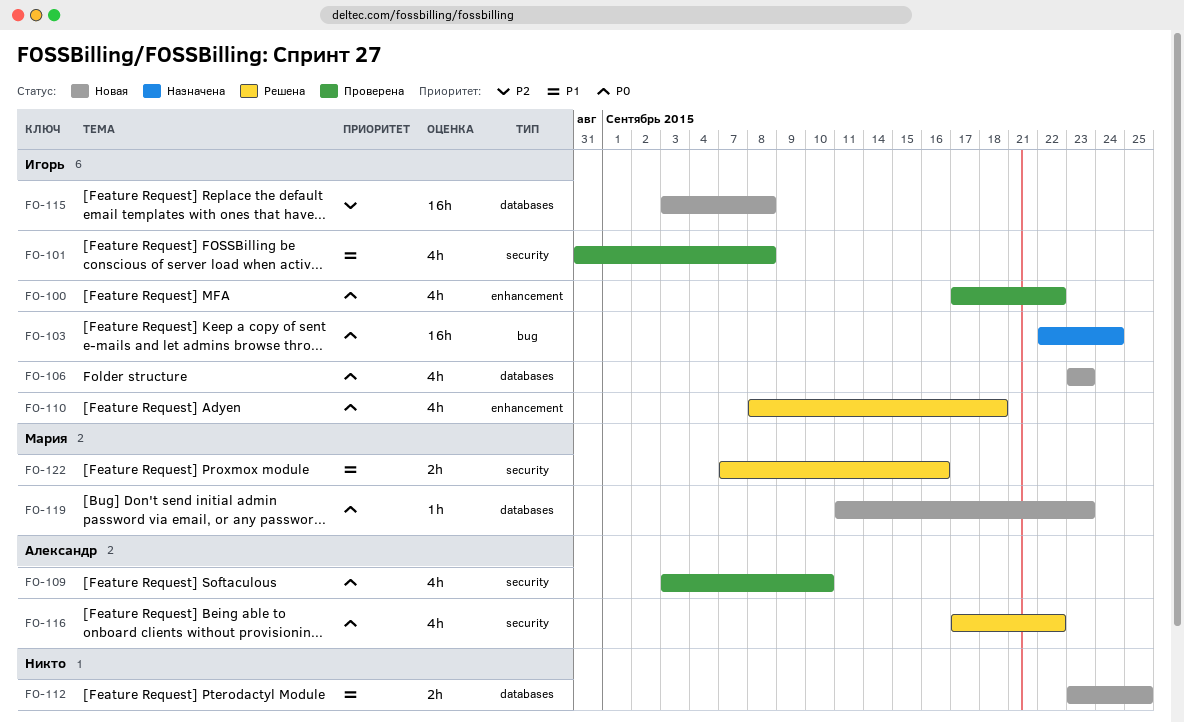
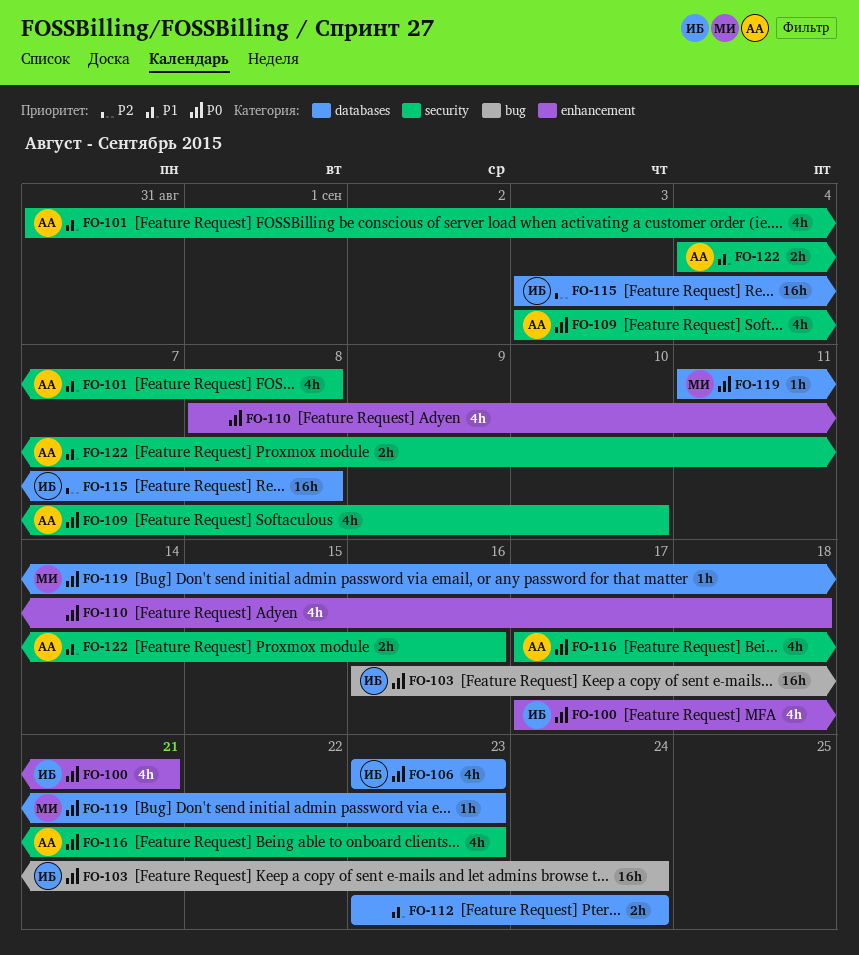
FO-100, due: Sep 22 -> Sep 21
FO-101, owner: Игорь -> Александр
FO-103, start: Sep 22 -> Sep 16
FO-110, owner: Игорь -> none
FO-112, due: Sep 25 -> Sep 24
FO-116, due: Sep 22 -> Sep 23
FO-122, owner: Мария -> Александр
FO-122, start: Sep 7 -> Sep 4

